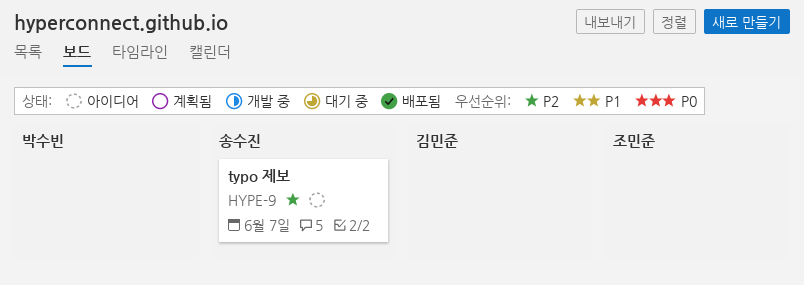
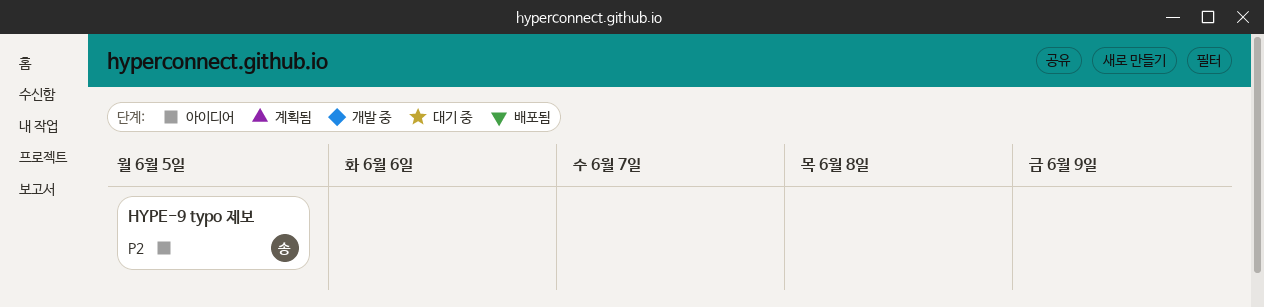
HYPE-9, due: Jun 7 -> Jun 5

